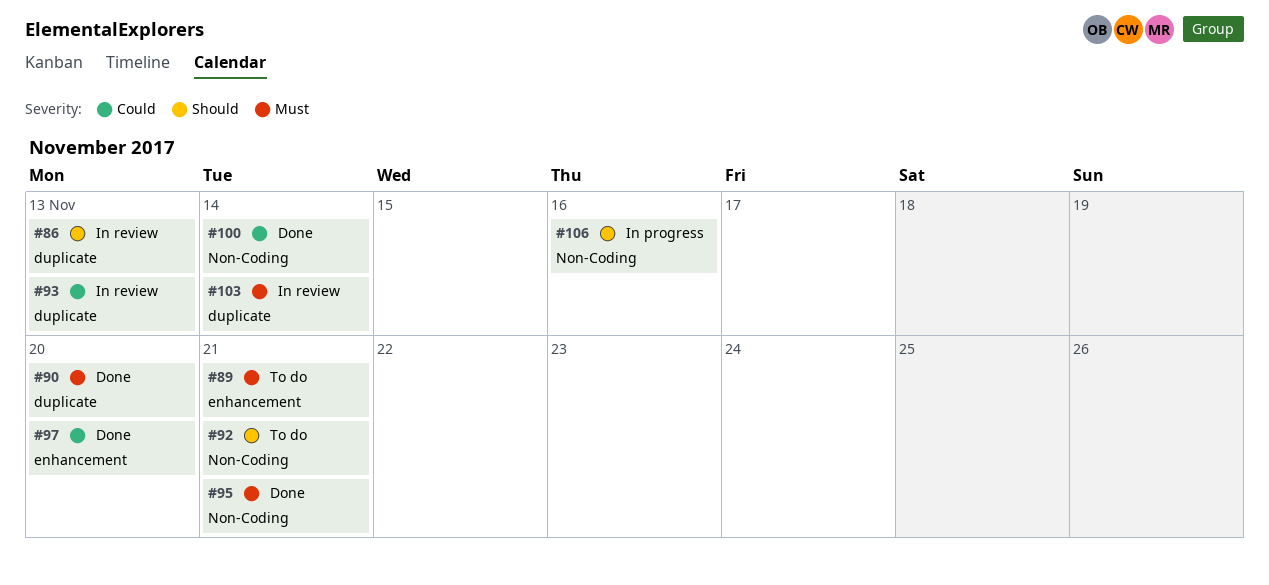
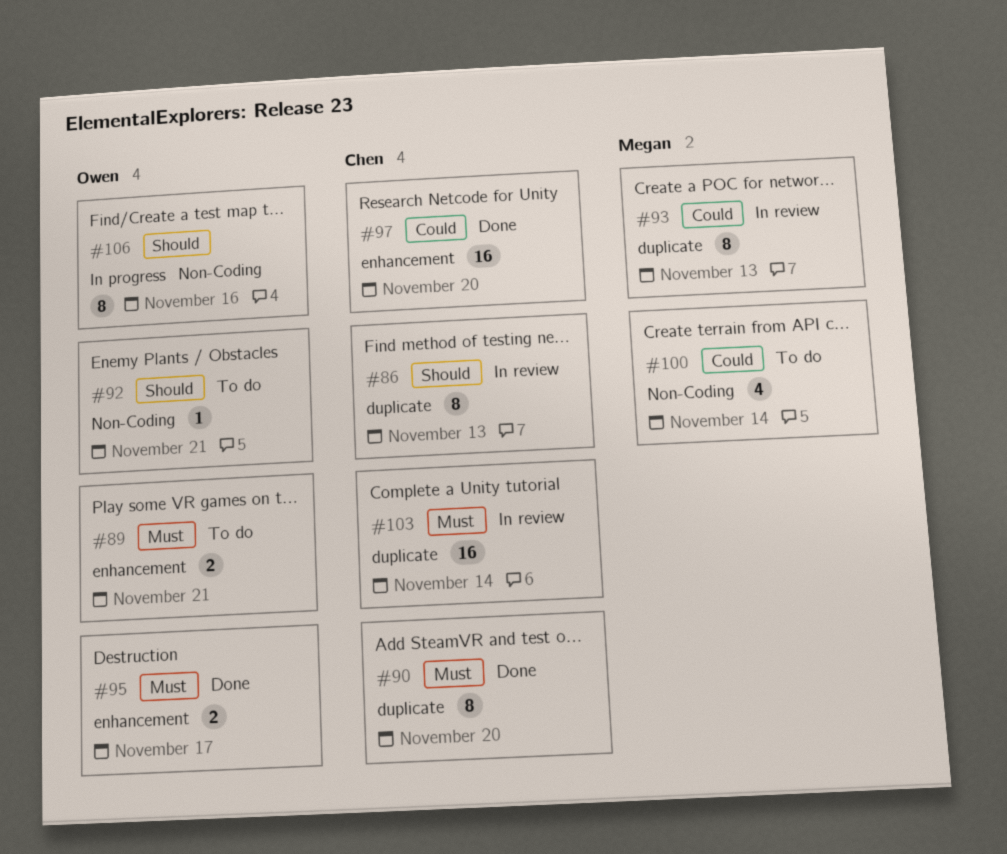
#95, label: Non-Coding -> enhancement
#95, due: Nov 21 -> Nov 17
#100, status: Done -> To do

